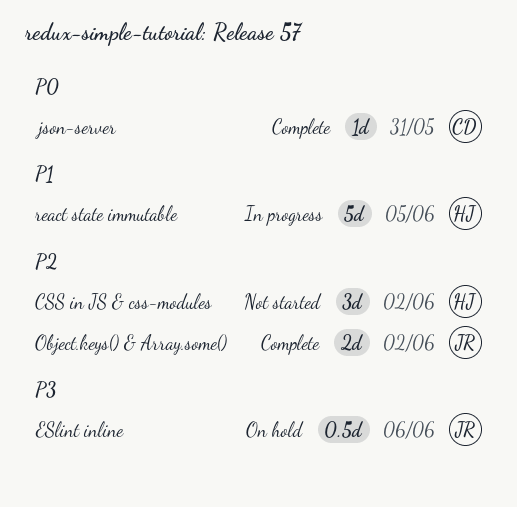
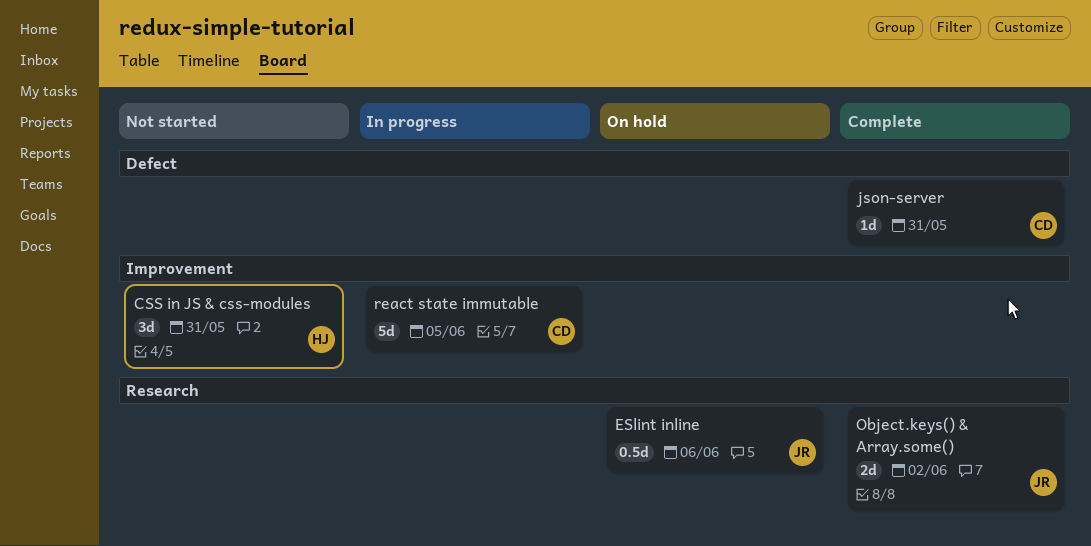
CSS in JS & css-modules, due: Jun 2 -> May 31
react state immutable, owner: HJ -> CD

